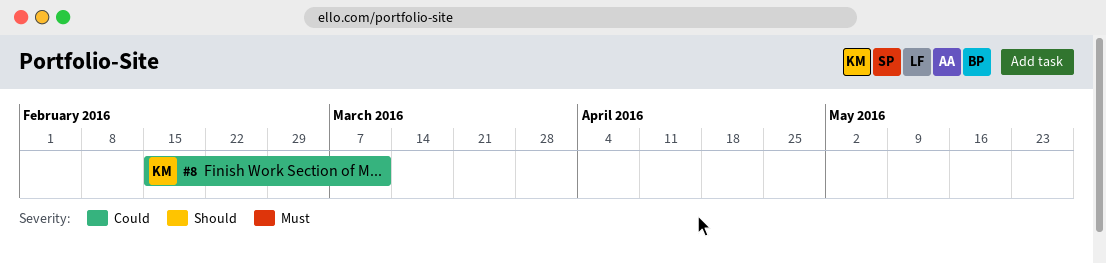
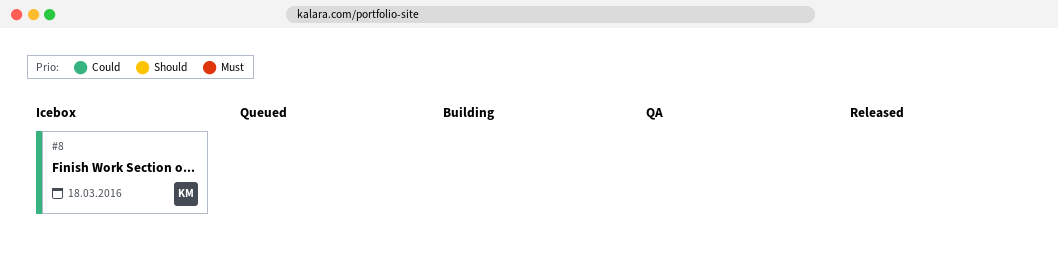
#8, due: Mar 11 -> Mar 18

